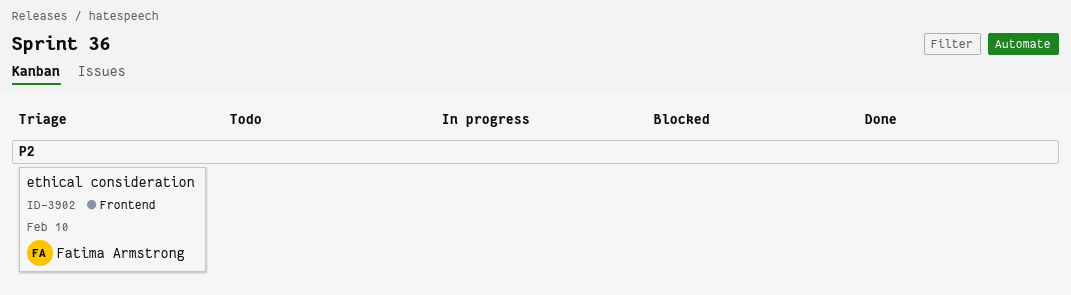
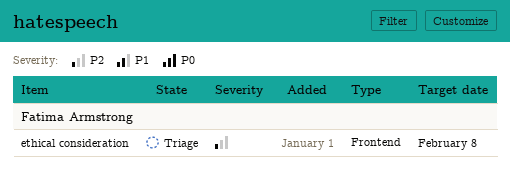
ethical consideration, due: Feb 10 -> Feb 8

